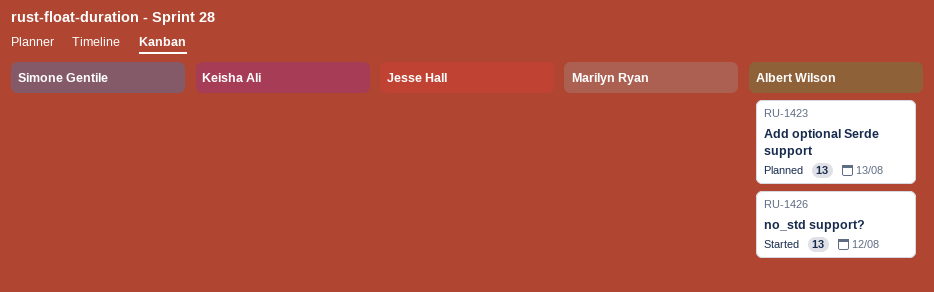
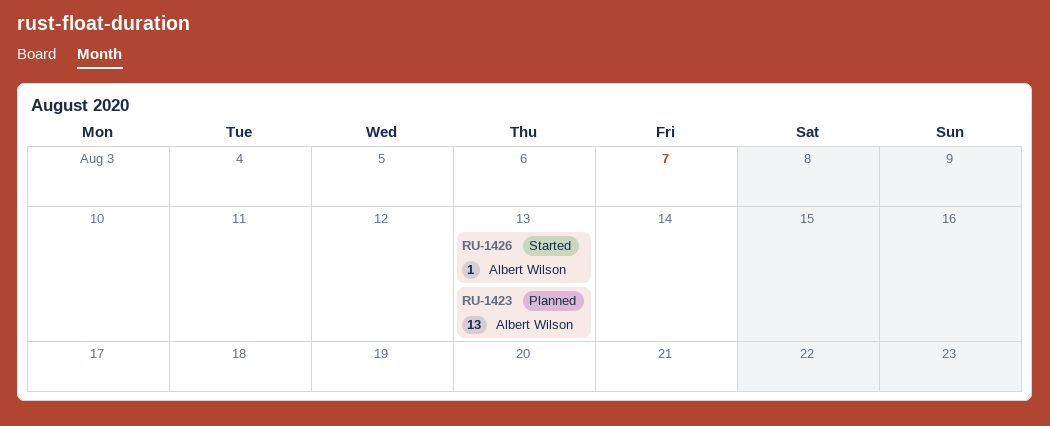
RU-1426, estimate: 13 -> 1
RU-1426, due: Aug 12 -> Aug 13

